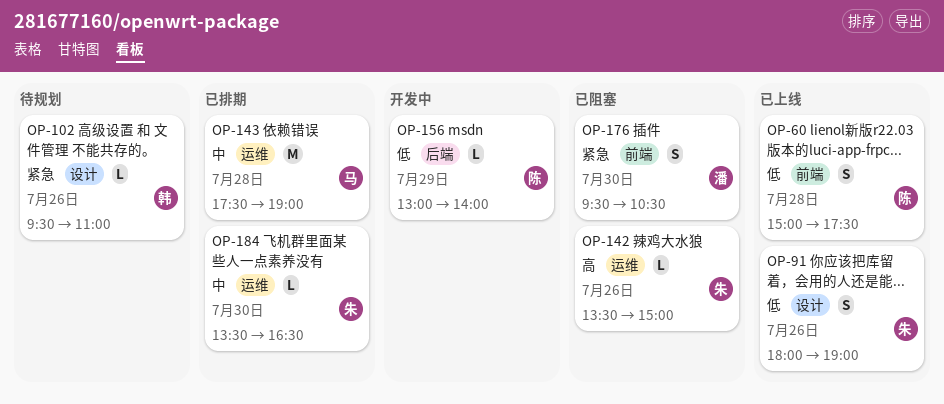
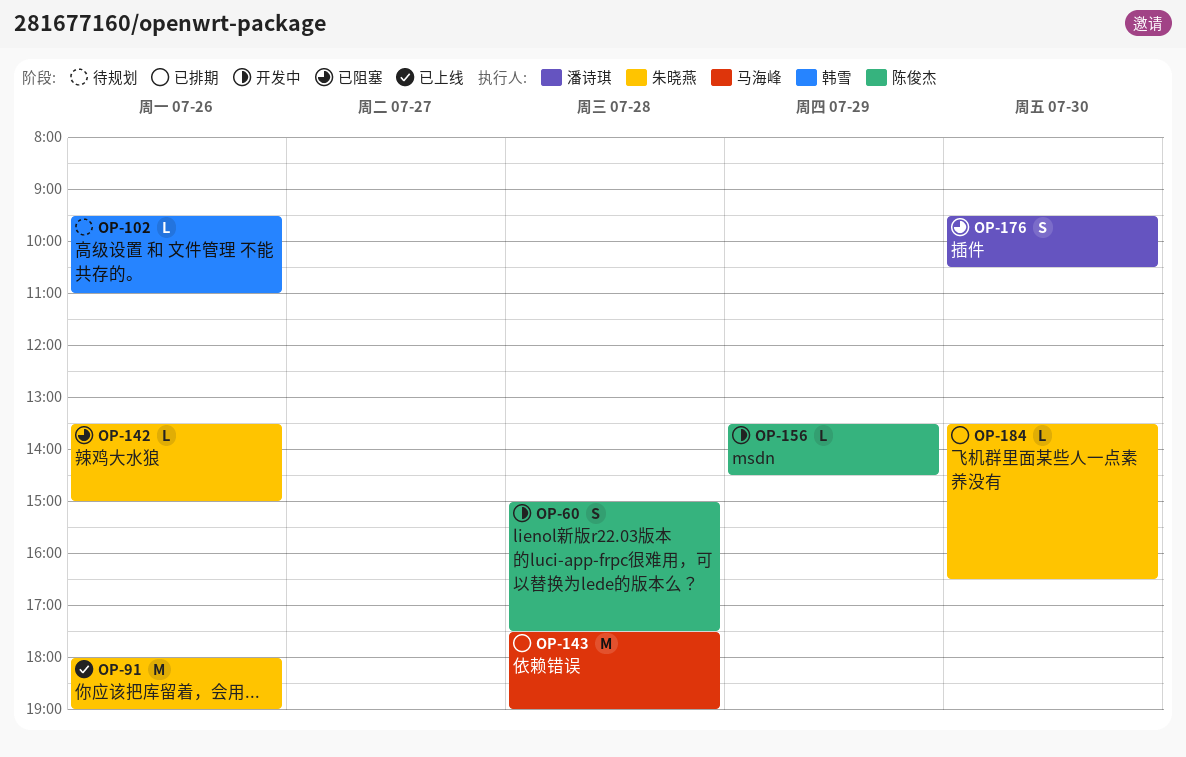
OP-60, status: 已上线 -> 开发中
OP-91, estimate: S -> M
OP-156, begins: 13:00 -> 13:30
OP-156, ends: 14:00 -> 14:30

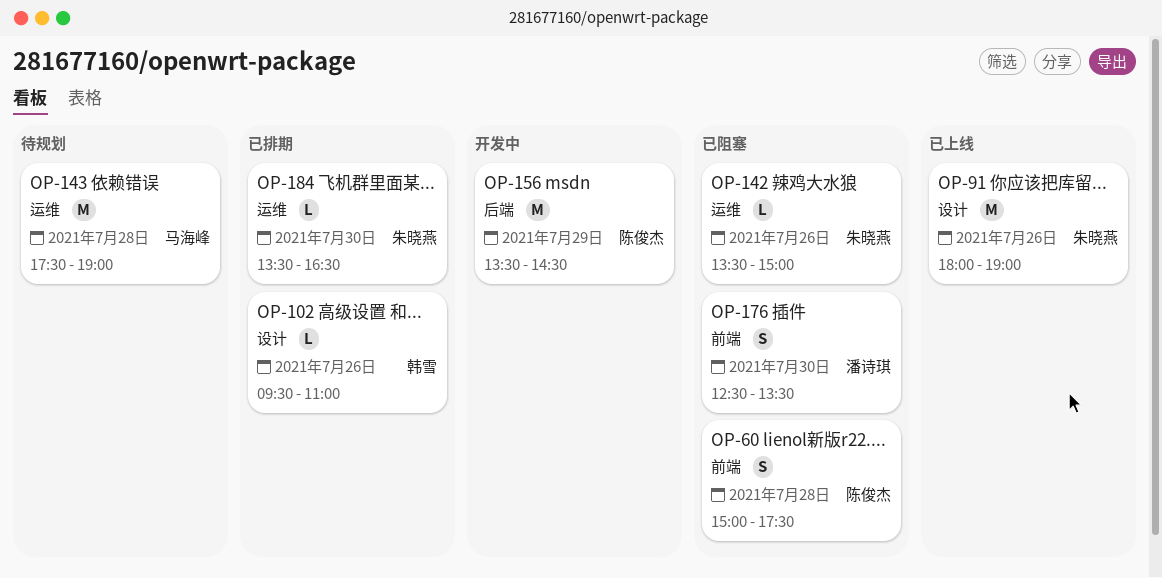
OP-60, status: 开发中 -> 已阻塞
OP-102, status: 待规划 -> 已排期
OP-143, status: 已排期 -> 待规划
OP-156, estimate: L -> M
OP-176, begins: 09:30 -> 12:30
OP-176, ends: 10:30 -> 13:30

